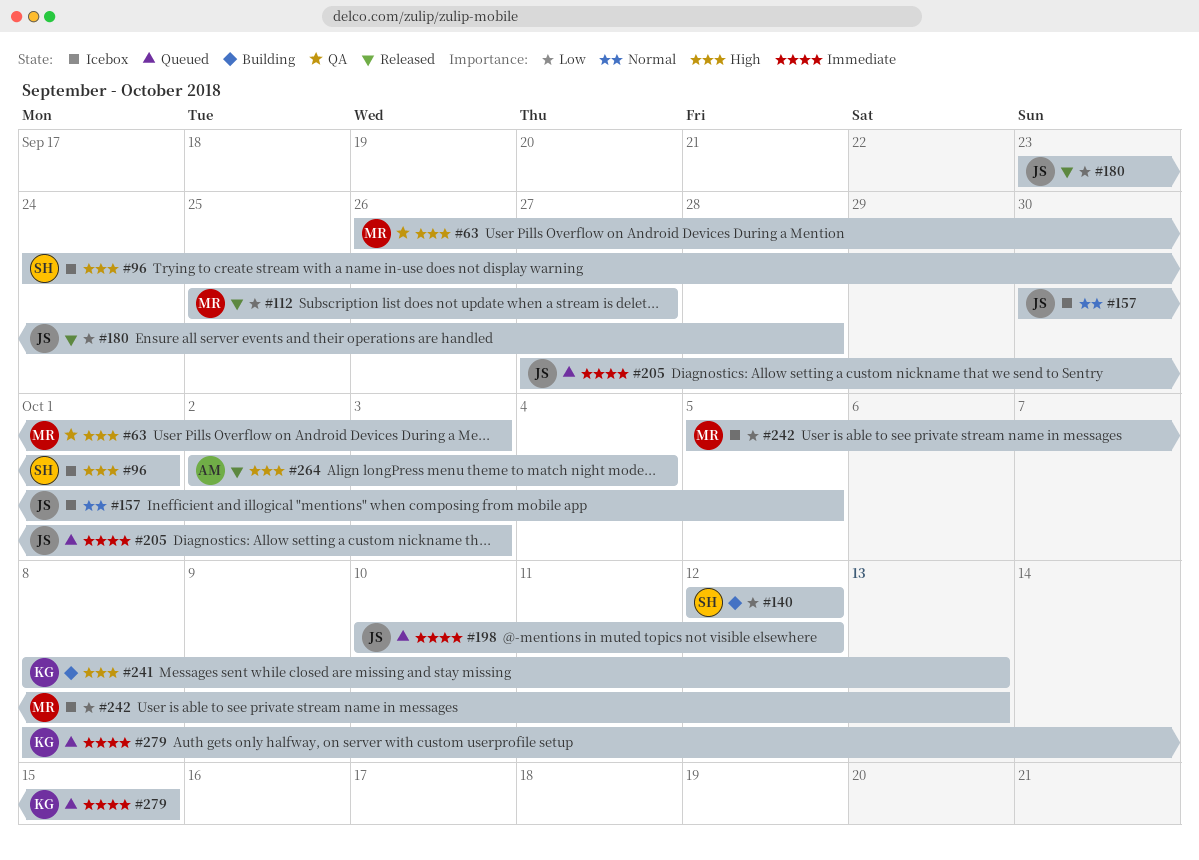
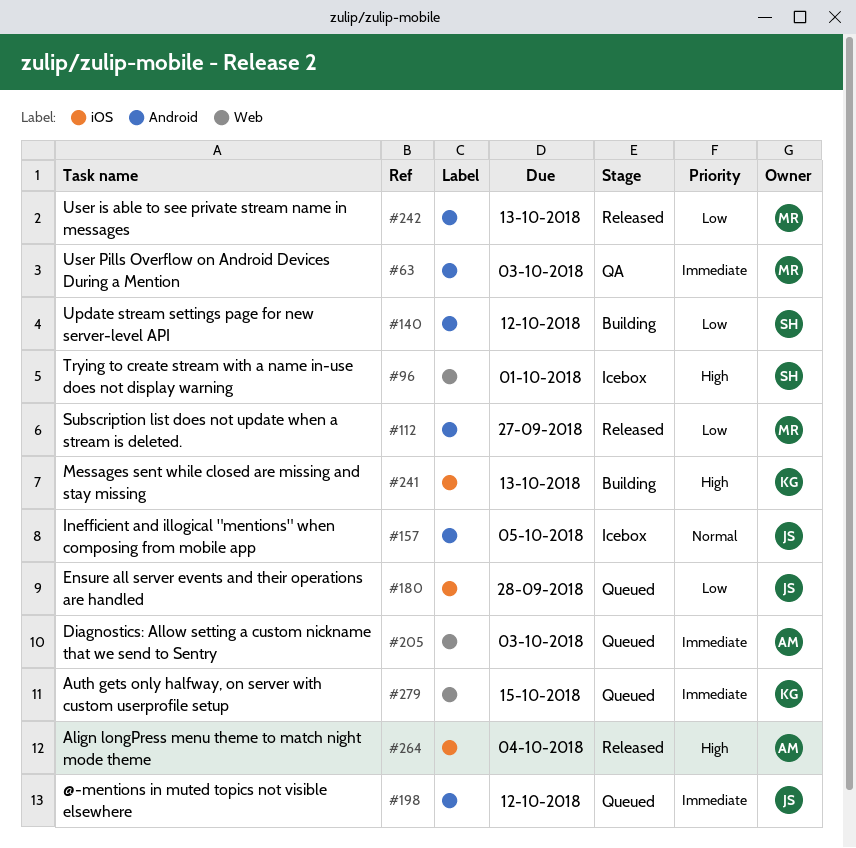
#63, priority: High -> Immediate
#180, status: Released -> Queued
#205, owner: JS -> AM
#242, status: Icebox -> Released

